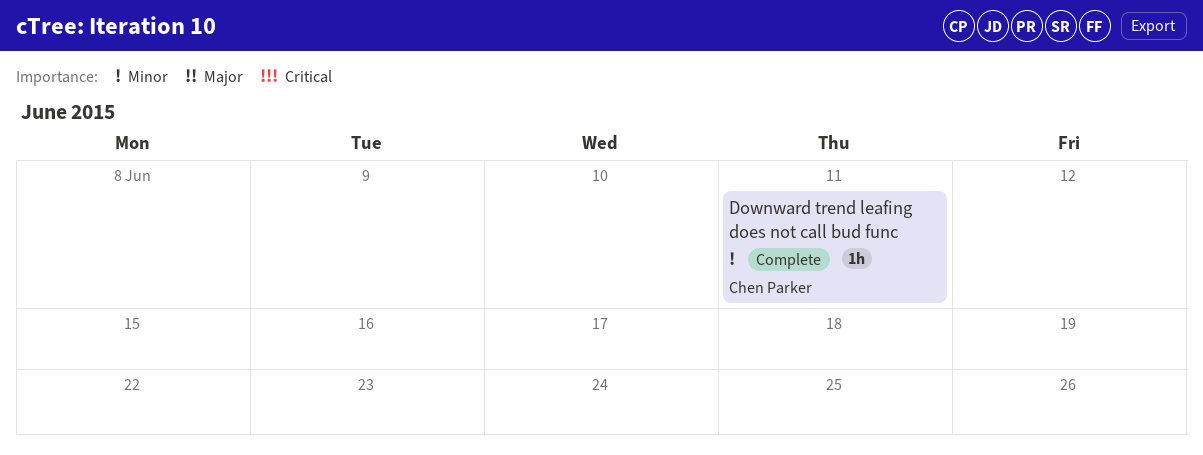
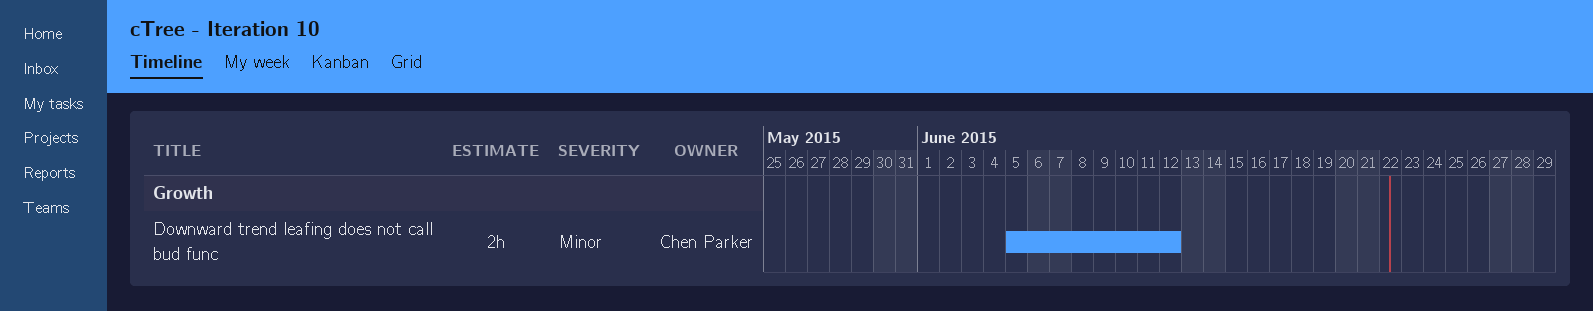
Downward trend leafing does not call bud func, estimate: 1h -> 2h
Downward trend leafing does not call bud func, due: Jun 11 -> Jun 12

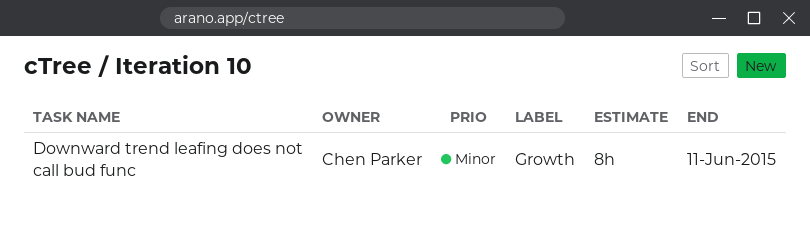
Downward trend leafing does not call bud func, estimate: 2h -> 8h
Downward trend leafing does not call bud func, due: Jun 12 -> Jun 11

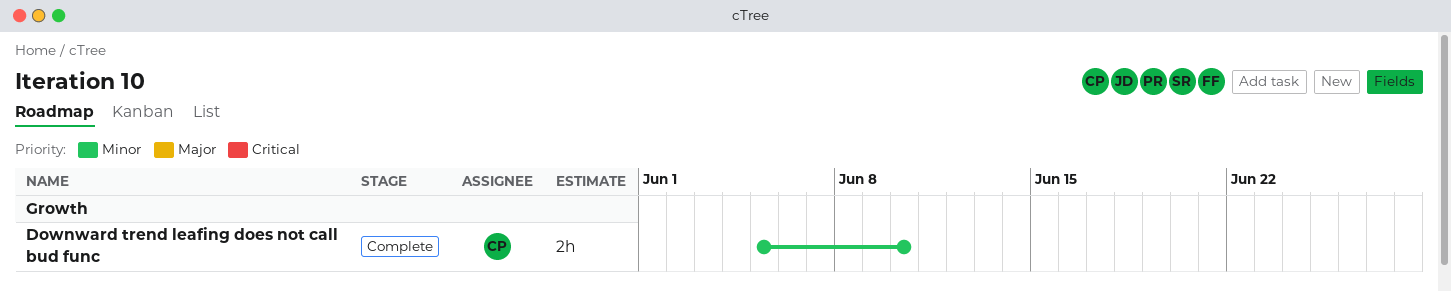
Downward trend leafing does not call bud func, estimate: 8h -> 2h
Downward trend leafing does not call bud func, due: Jun 11 -> Jun 10

